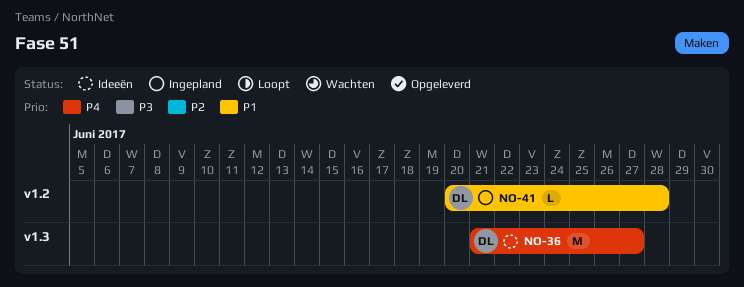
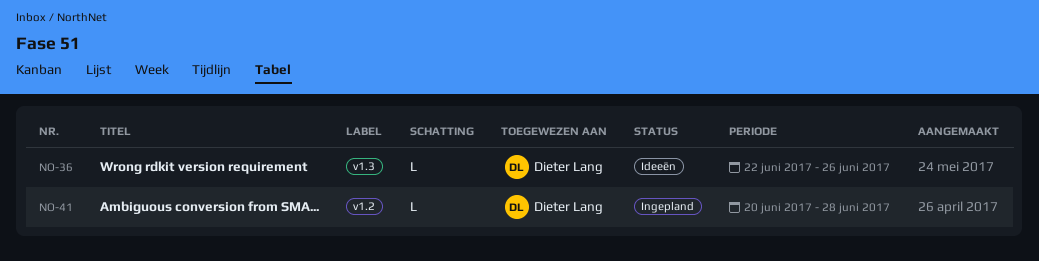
NO-36, estimate: M -> L
NO-36, start: Jun 21 -> Jun 22
NO-36, due: Jun 27 -> Jun 26

